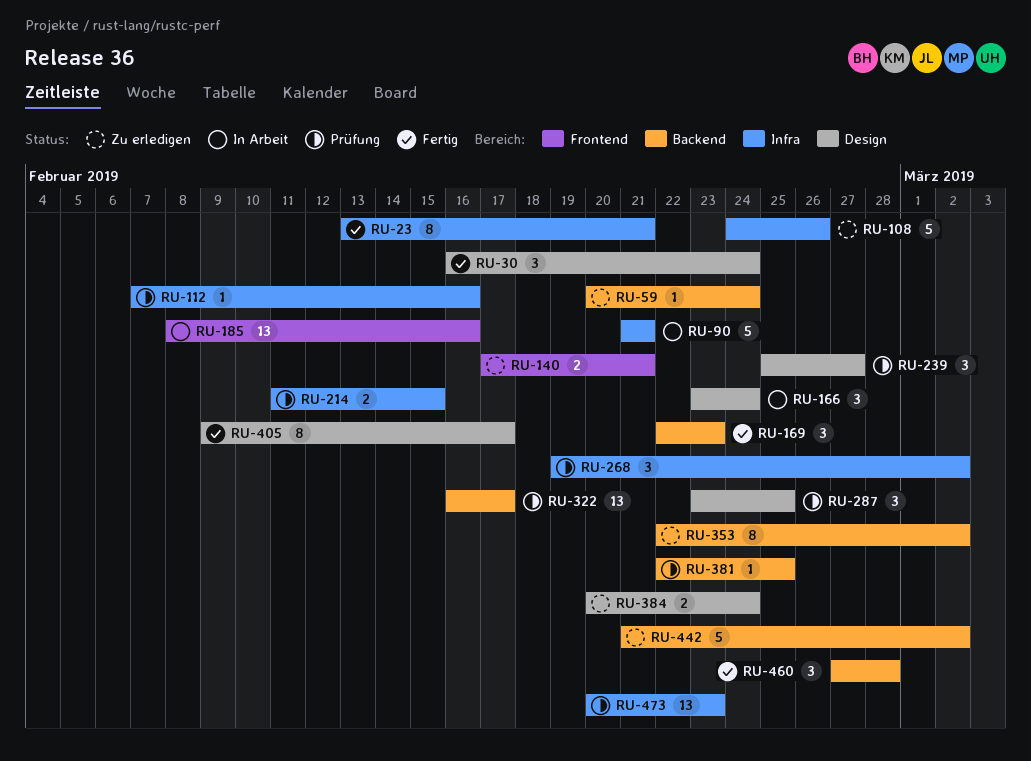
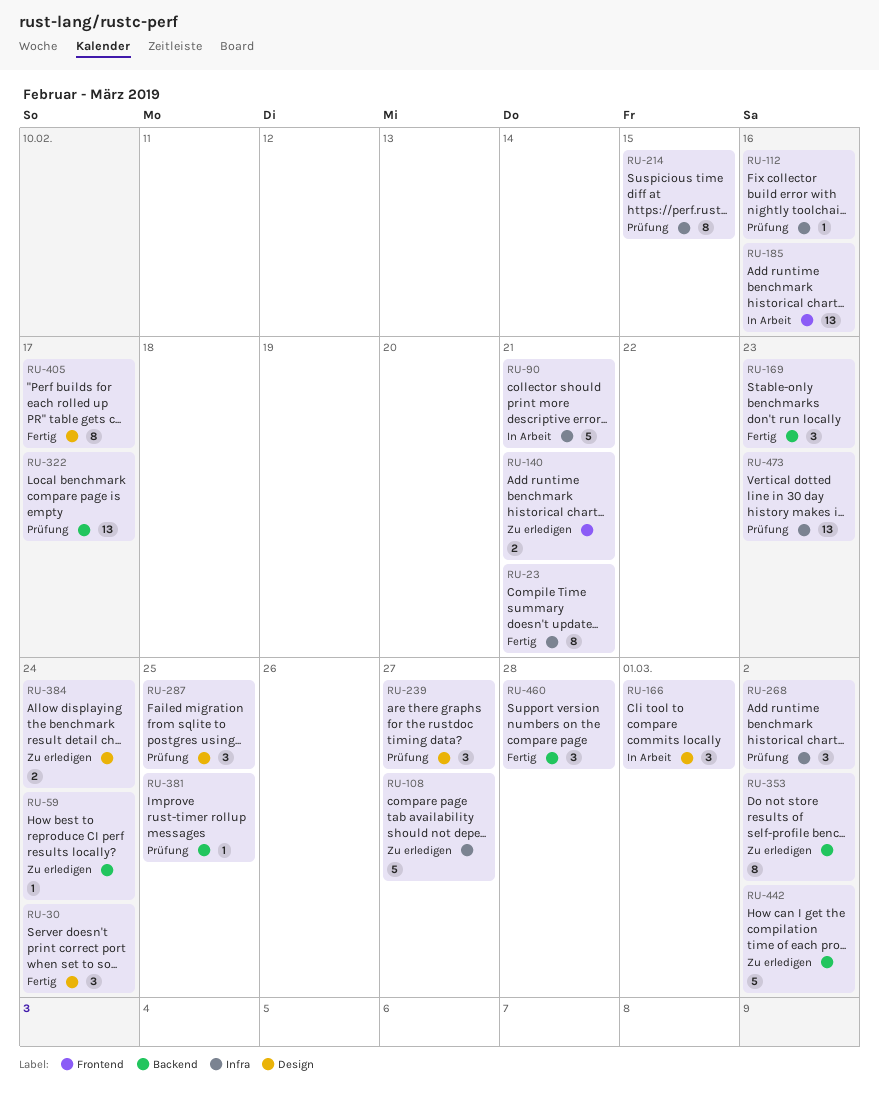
RU-108, due: Feb 26 -> Feb 27
RU-166, due: Feb 24 -> Mar 1
RU-214, estimate: 2 -> 8

